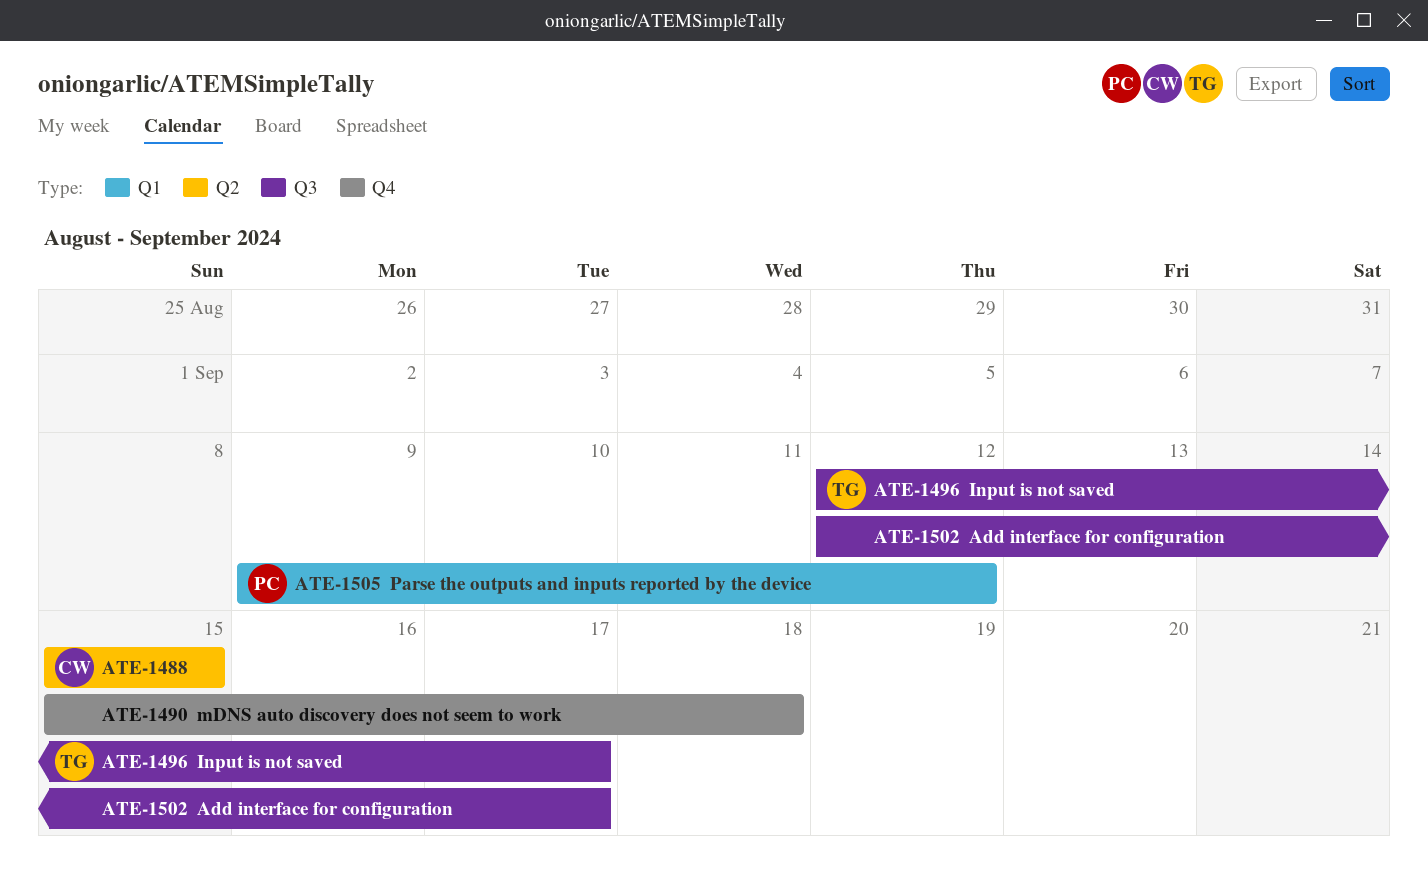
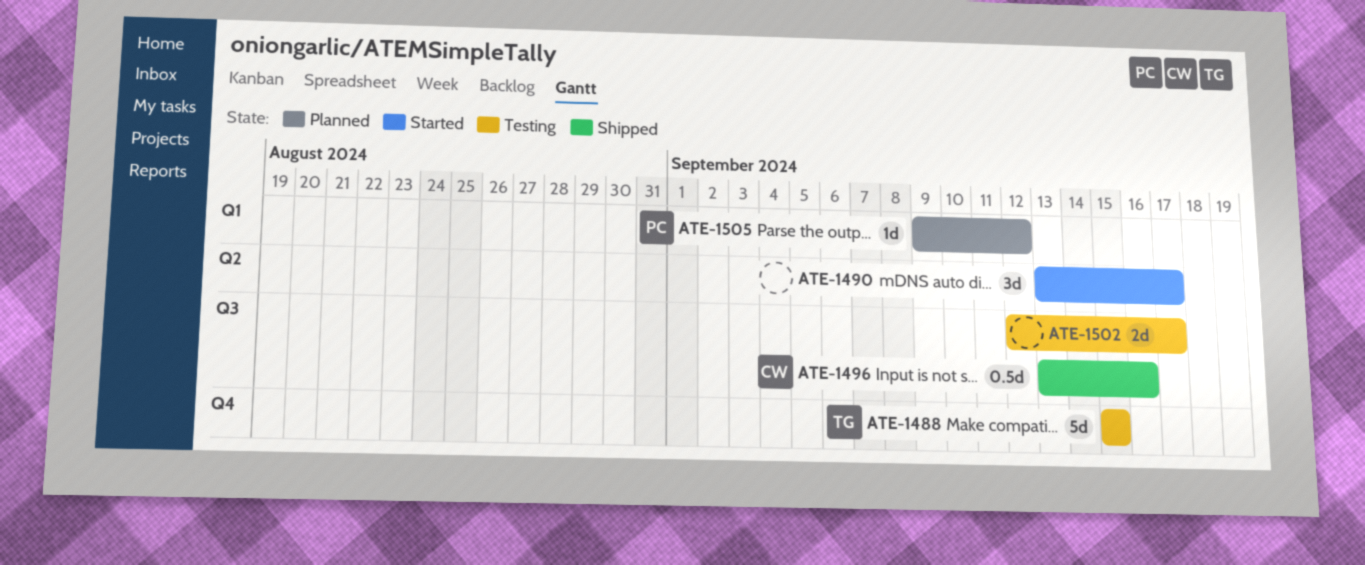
ATE-1488, owner: CW -> TG
ATE-1488, label: Q2 -> Q4
ATE-1490, label: Q4 -> Q2
ATE-1490, start: Sep 15 -> Sep 13
ATE-1490, due: Sep 18 -> Sep 17
ATE-1496, owner: TG -> CW
ATE-1496, start: Sep 12 -> Sep 13
ATE-1496, due: Sep 17 -> Sep 16

